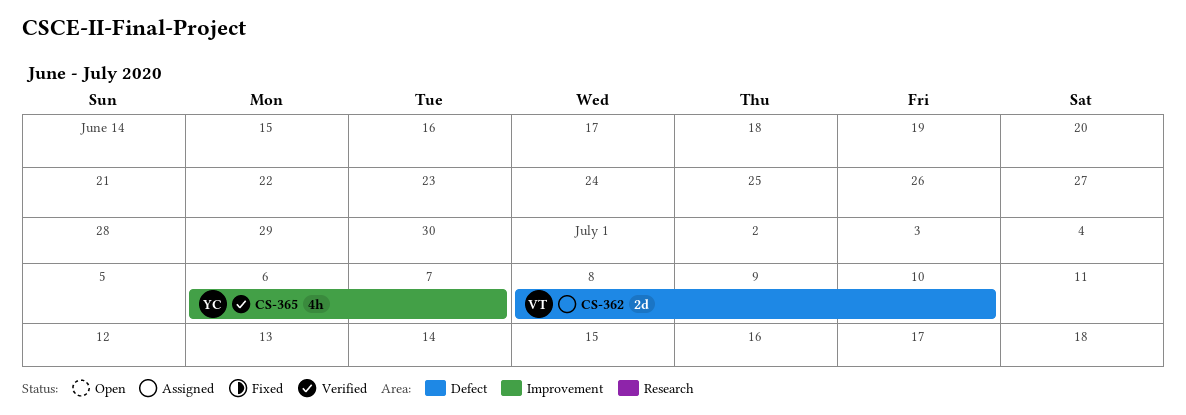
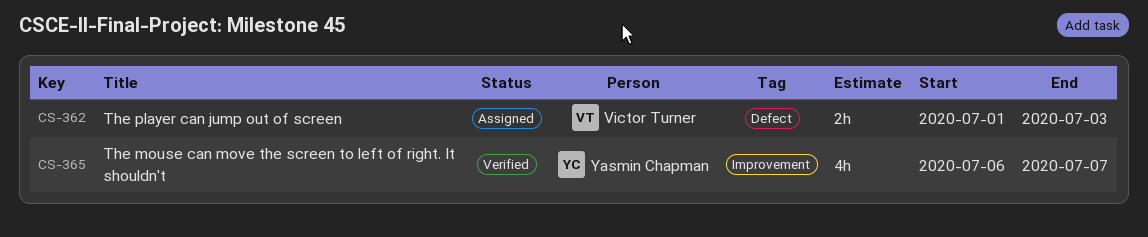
CS-362, estimate: 2d -> 2h
CS-362, start: Jul 8 -> Jul 1
CS-362, due: Jul 10 -> Jul 3

